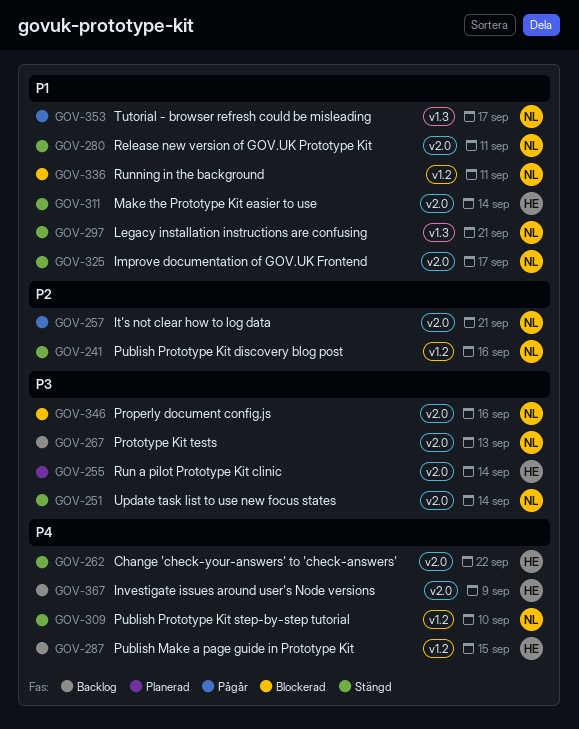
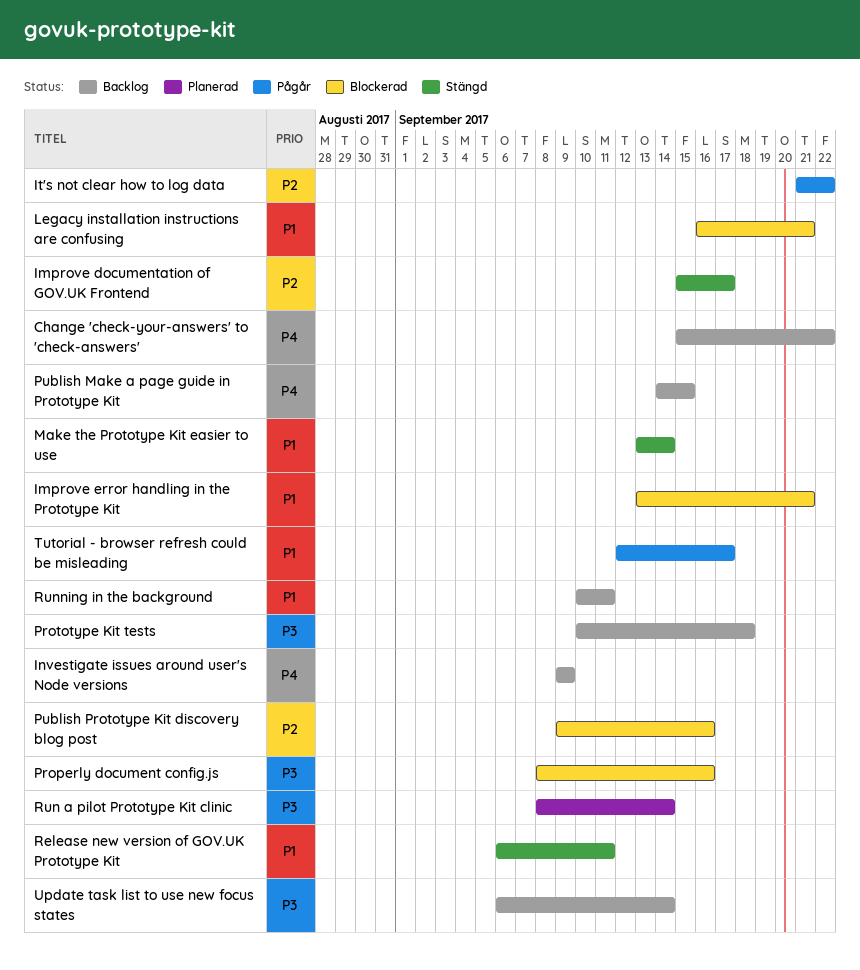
Change 'check-your-answers' to 'check-answers', status: Stängd -> Backlog
Improve documentation of GOV.UK Frontend, priority: P1 -> P2
Improve error handling in the Prototype Kit: none -> present
It's not clear how to log data, due: Sep 21 -> Sep 22
Legacy installation instructions are confusing, status: Stängd -> Blockerad
Prototype Kit tests, due: Sep 13 -> Sep 18
Publish Prototype Kit discovery blog post, status: Stängd -> Blockerad
Publish Prototype Kit step-by-step tutorial: present -> none
Running in the background, status: Blockerad -> Backlog
Update task list to use new focus states, status: Stängd -> Backlog

